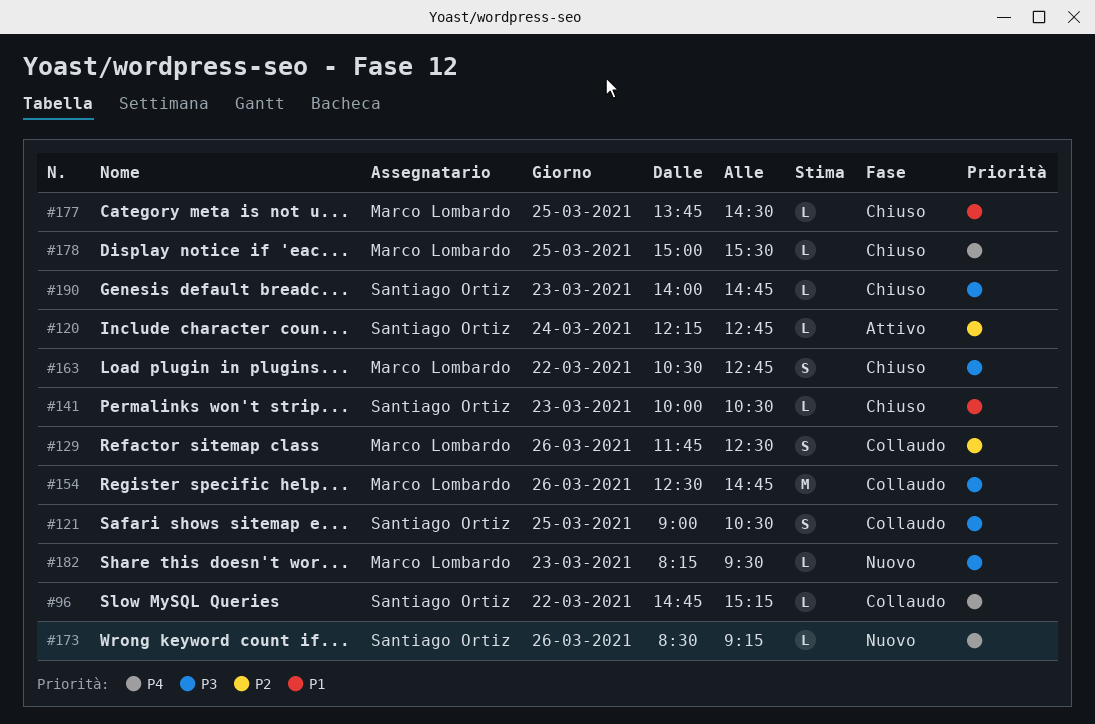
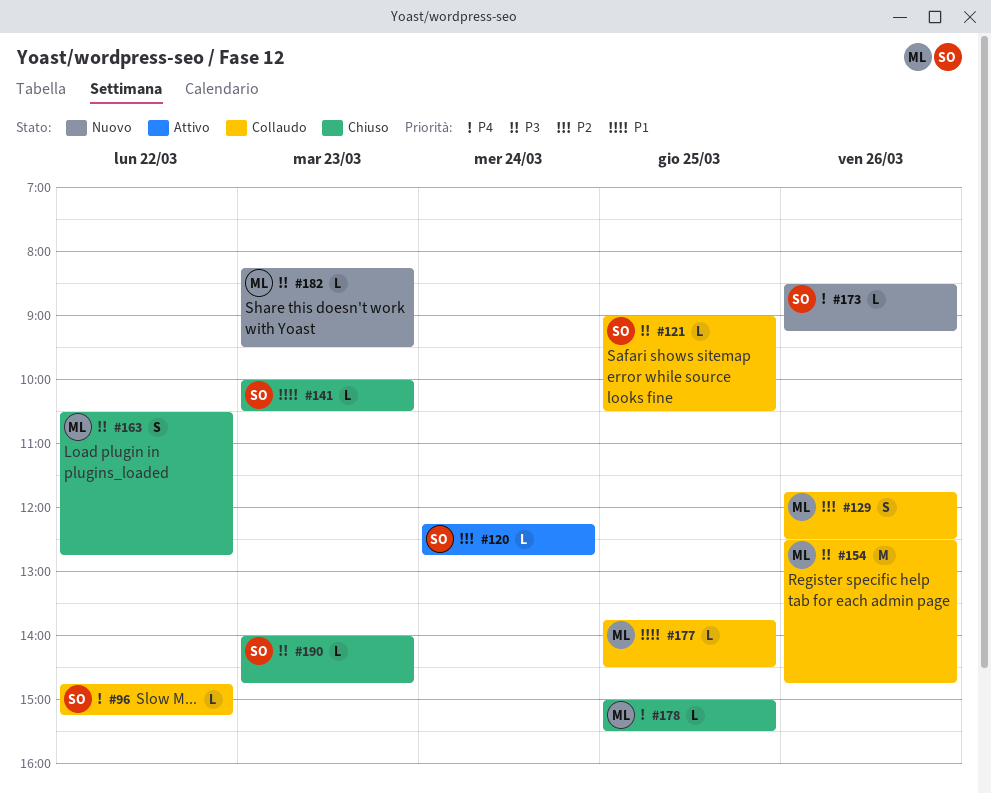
#121, estimate: S -> L
#177, status: Chiuso -> Collaudo

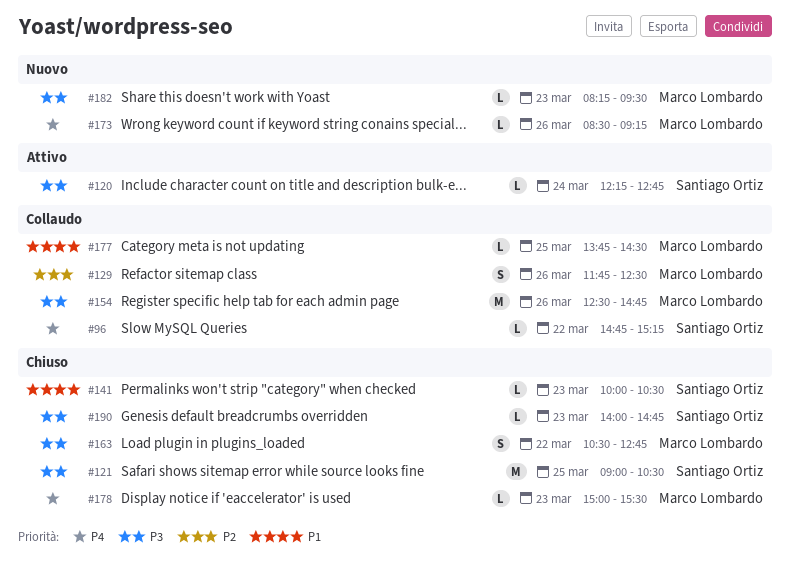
#120, priority: P2 -> P3
#121, status: Collaudo -> Chiuso
#121, estimate: L -> M
#173, owner: Santiago Ortiz -> Marco Lombardo
#178, day: Mar 25 -> Mar 23

